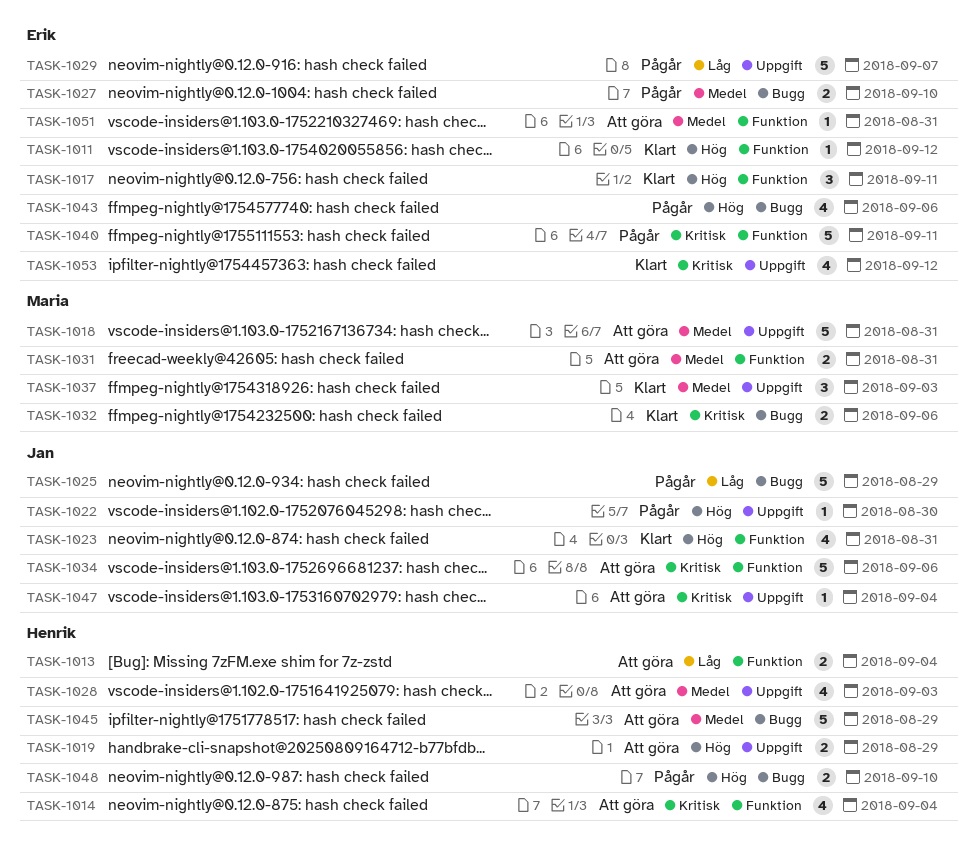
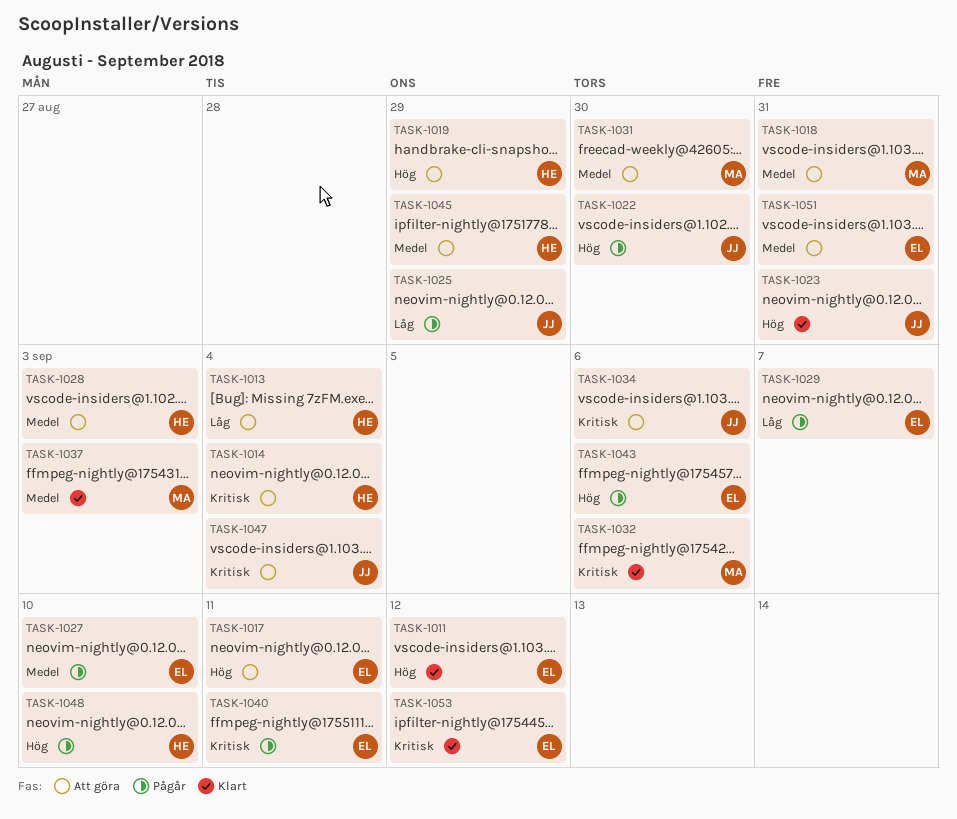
TASK-1017, status: Klart -> Att göra
TASK-1031, due: Aug 31 -> Aug 30

